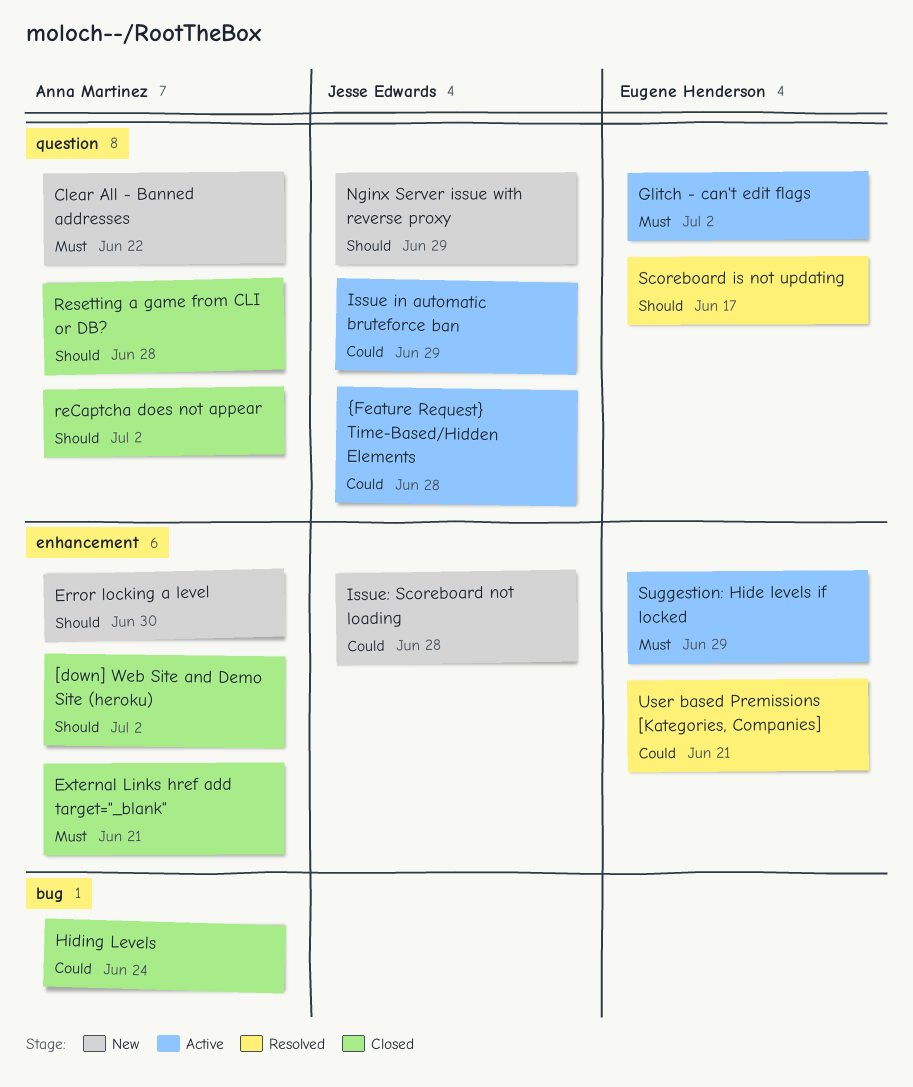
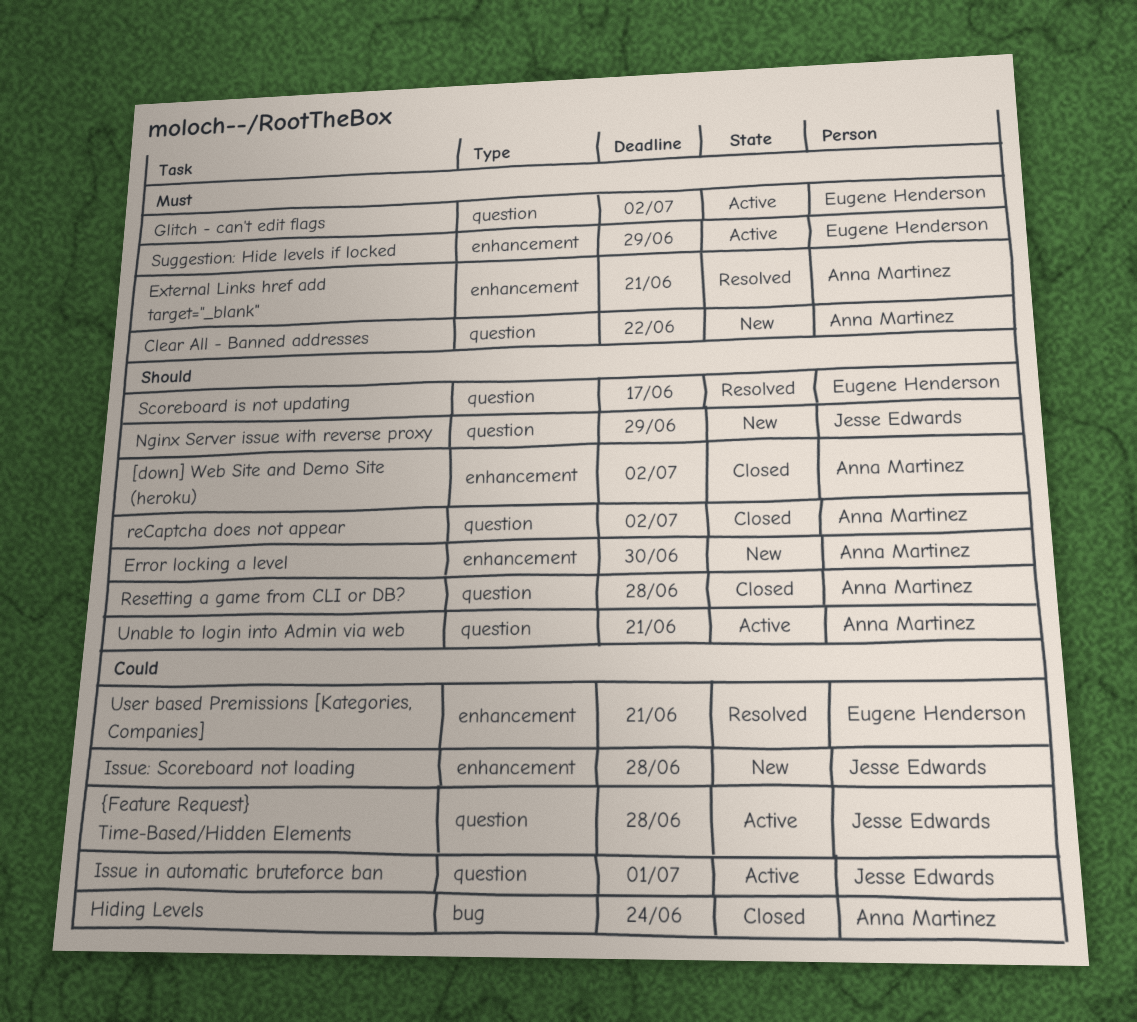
External Links href add target="_blank", status: Closed -> Resolved
Issue in automatic bruteforce ban, due: Jun 29 -> Jul 1
Unable to login into Admin via web: none -> present

